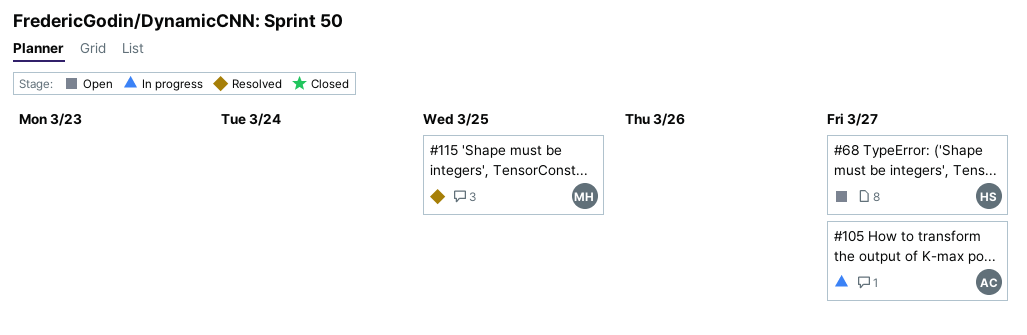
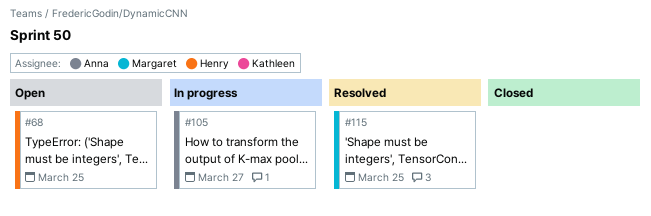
#68, due: Mar 27 -> Mar 25

